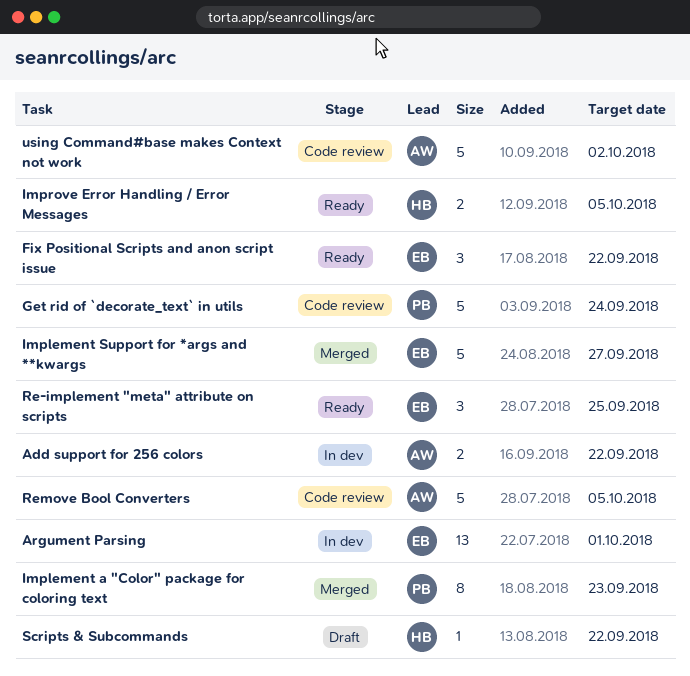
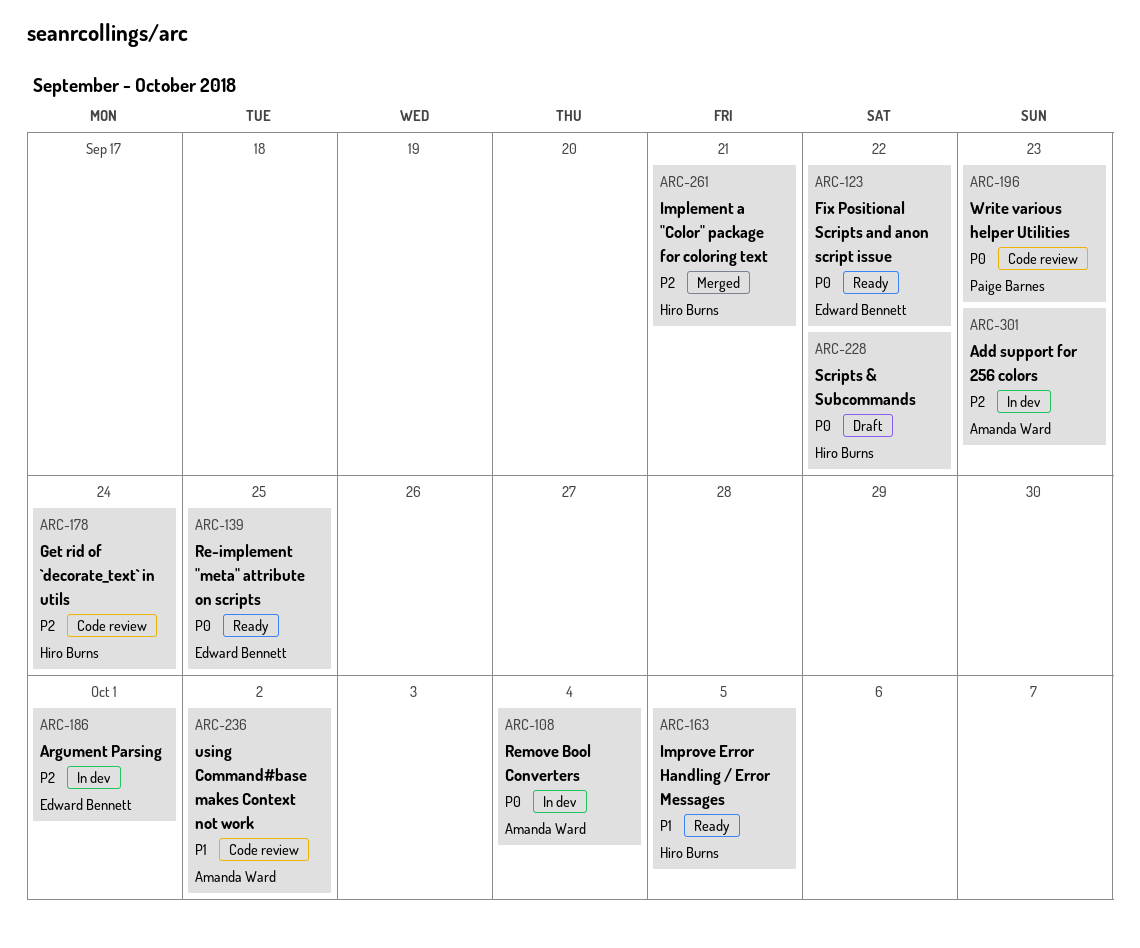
Add support for 256 colors, due: Sep 22 -> Sep 23
Get rid of `decorate_text` in utils, owner: Paige Barnes -> Hiro Burns
Implement a "Color" package for coloring text, owner: Paige Barnes -> Hiro Burns
Implement a "Color" package for coloring text, due: Sep 23 -> Sep 21
Implement Support for *args and **kwargs: present -> none
Remove Bool Converters, status: Code review -> In dev
Remove Bool Converters, due: Oct 5 -> Oct 4
Write various helper Utilities: none -> present

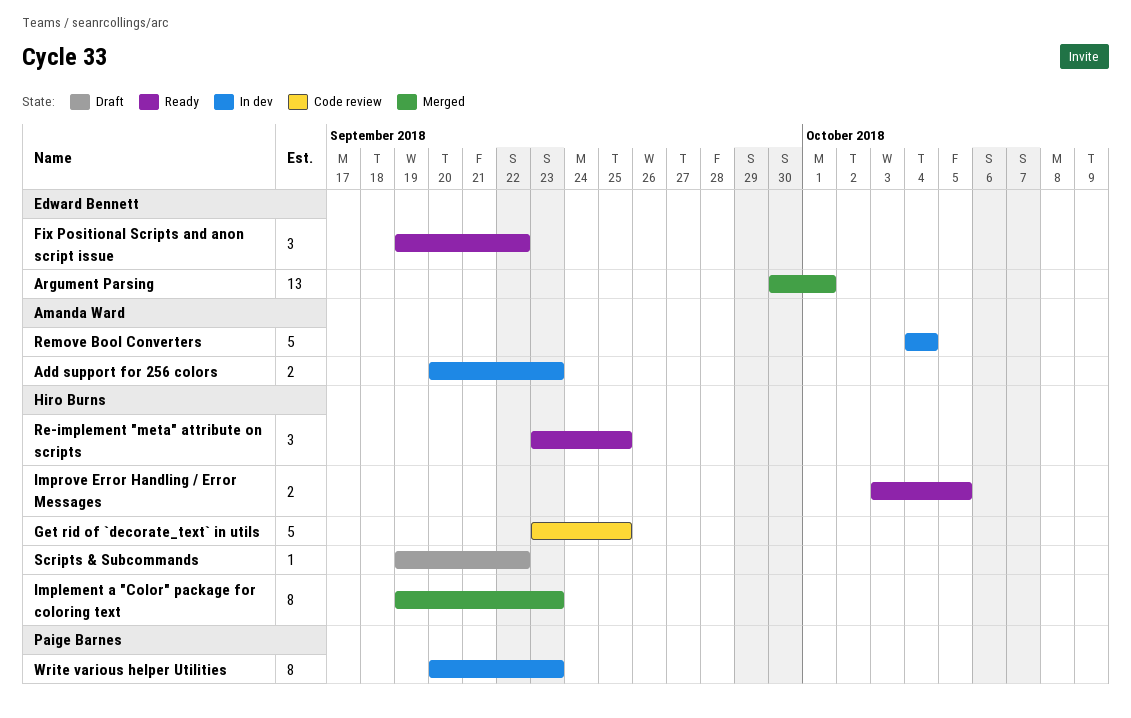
Argument Parsing, status: In dev -> Merged
Get rid of `decorate_text` in utils, due: Sep 24 -> Sep 25
Implement a "Color" package for coloring text, due: Sep 21 -> Sep 23
Re-implement "meta" attribute on scripts, owner: Edward Bennett -> Hiro Burns
using Command#base makes Context not work: present -> none
Write various helper Utilities, status: Code review -> In dev

